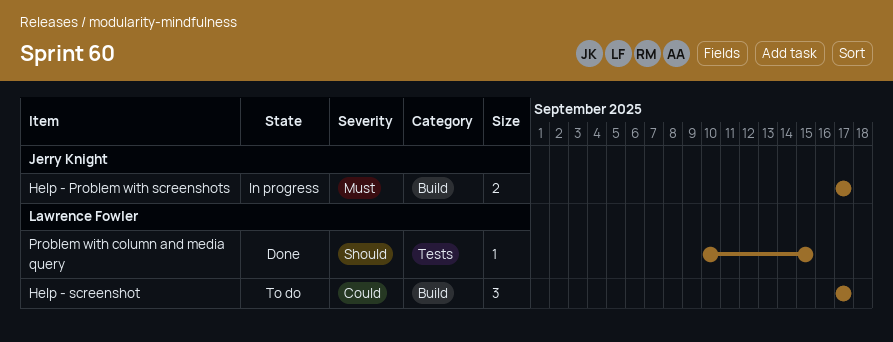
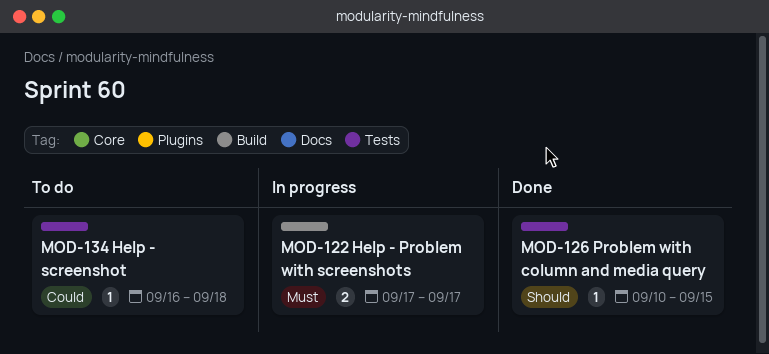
Help - screenshot, label: Build -> Tests
Help - screenshot, estimate: 3 -> 1
Help - screenshot, start: Sep 17 -> Sep 16
Help - screenshot, due: Sep 17 -> Sep 18

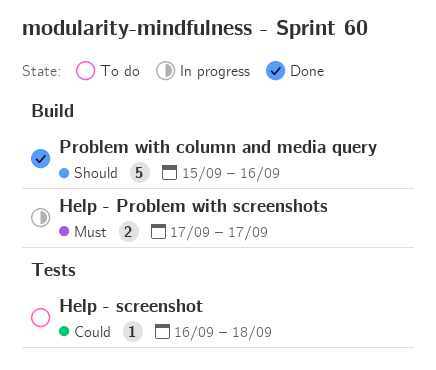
Problem with column and media query, label: Tests -> Build
Problem with column and media query, estimate: 1 -> 5
Problem with column and media query, start: Sep 10 -> Sep 15
Problem with column and media query, due: Sep 15 -> Sep 16

